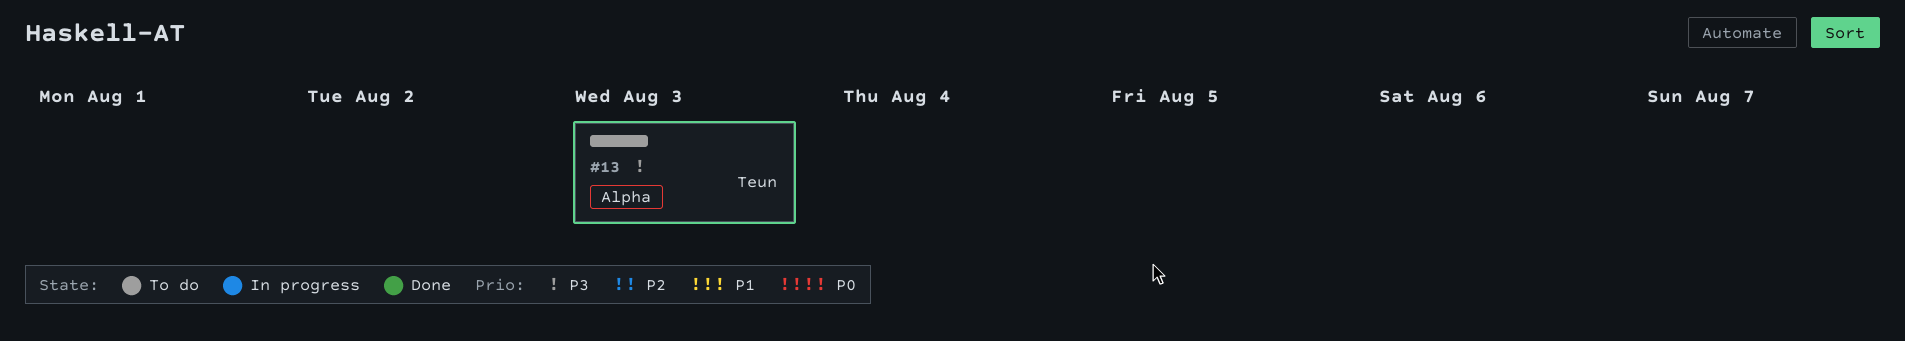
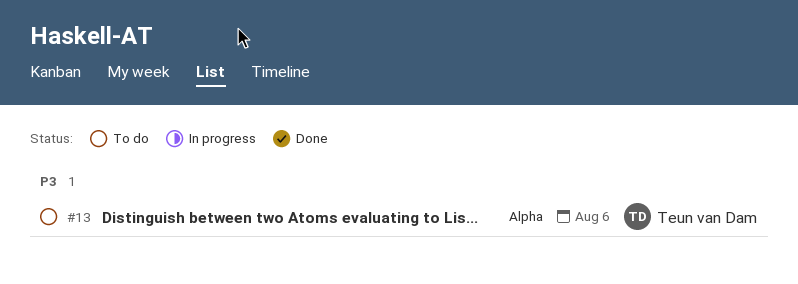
#13, due: Aug 3 -> Aug 6

